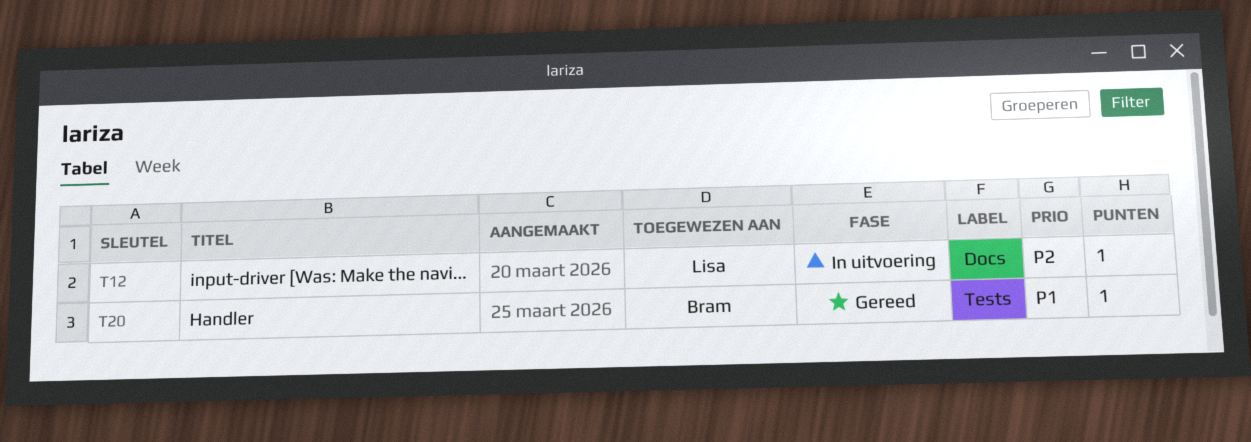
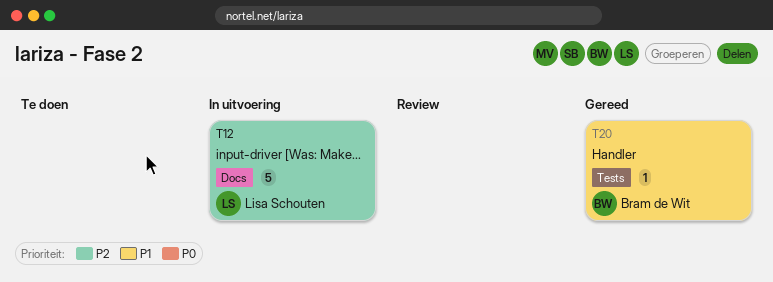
T12, estimate: 1 -> 5

